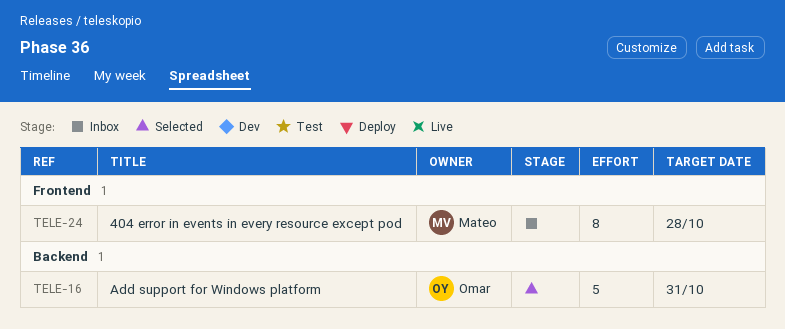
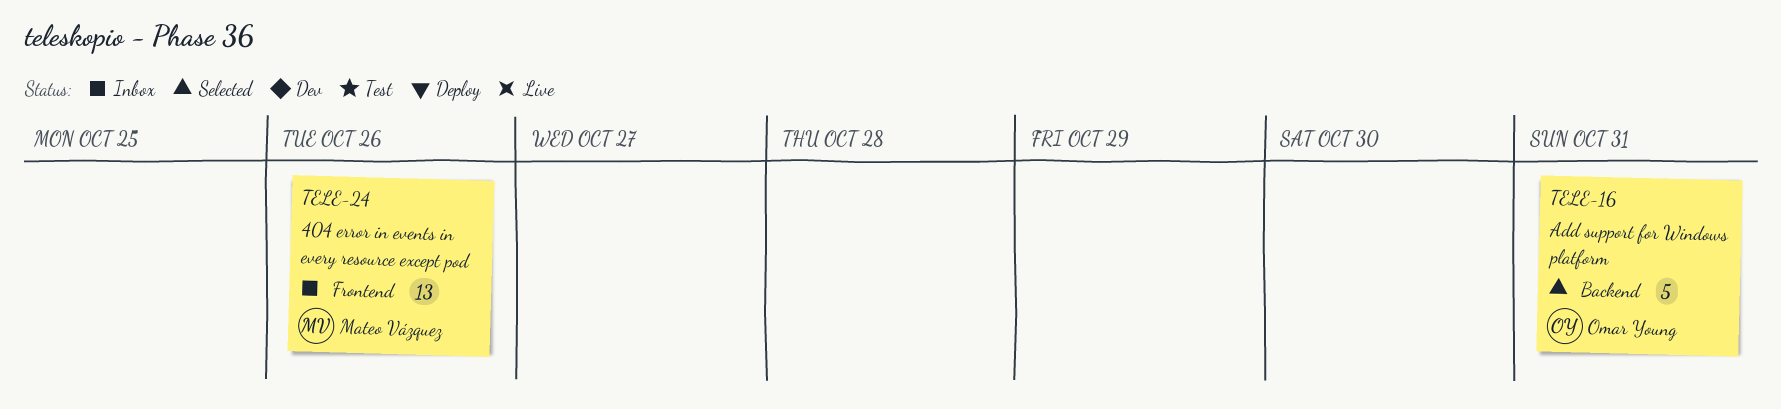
TELE-24, estimate: 8 -> 13
TELE-24, due: Oct 28 -> Oct 26

